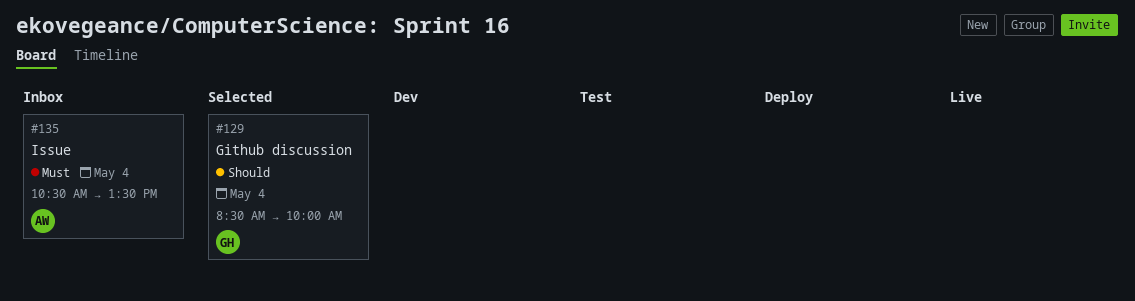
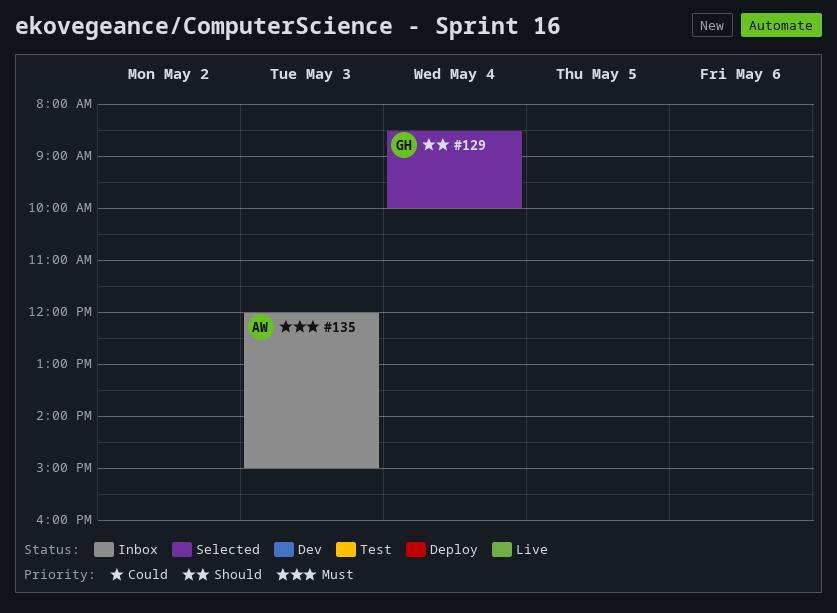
#135, day: May 4 -> May 3
#135, begins: 10:30 -> 12:00
#135, ends: 13:30 -> 15:00

